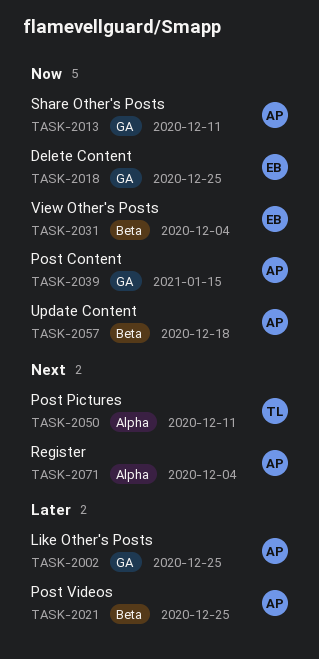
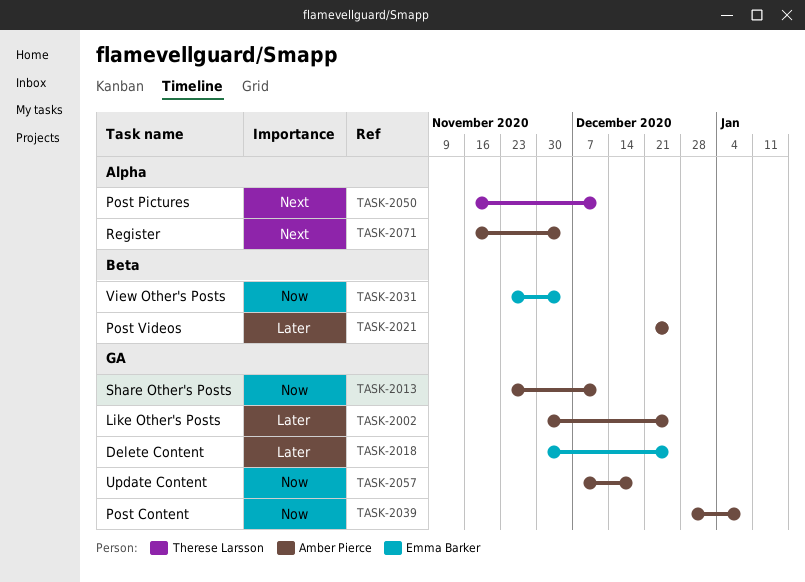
TASK-2018, priority: Now -> Later
TASK-2039, due: Jan 15 -> Jan 8
TASK-2057, label: Beta -> GA

